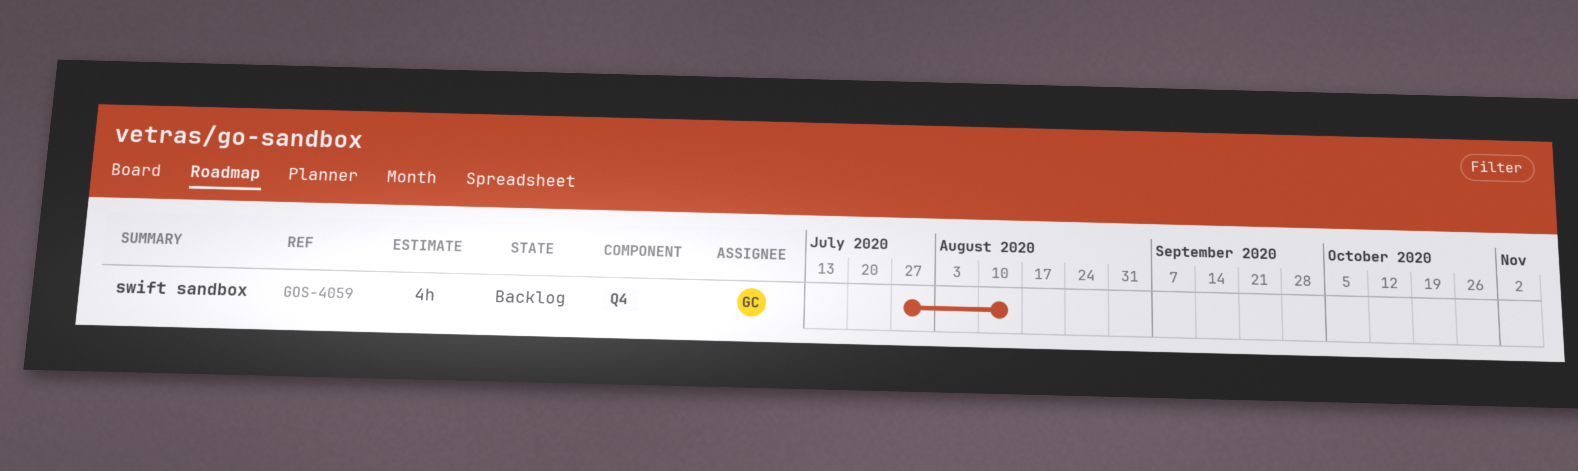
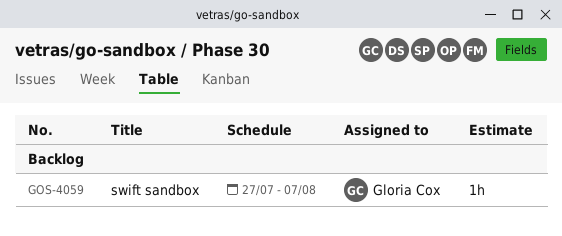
GOS-4059, estimate: 4h -> 1h
GOS-4059, due: Aug 14 -> Aug 7

